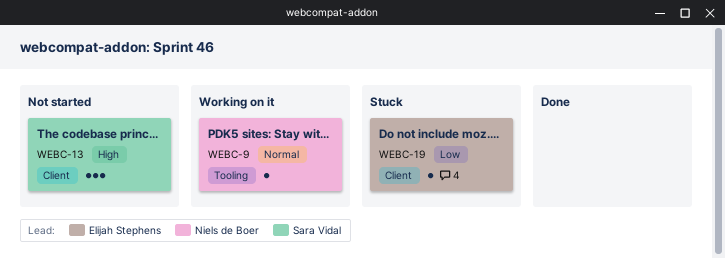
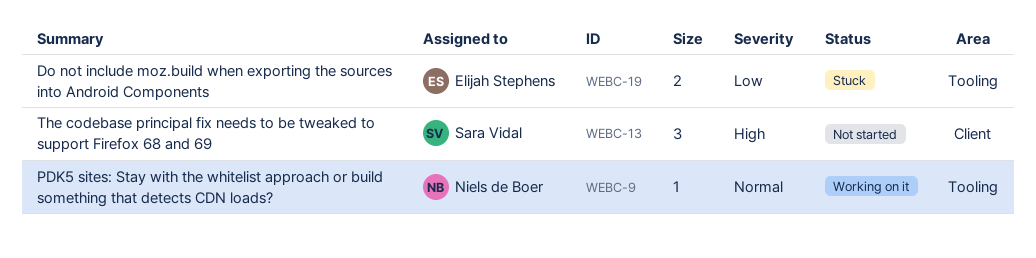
WEBC-19, label: Client -> Tooling
WEBC-19, estimate: 1 -> 2

